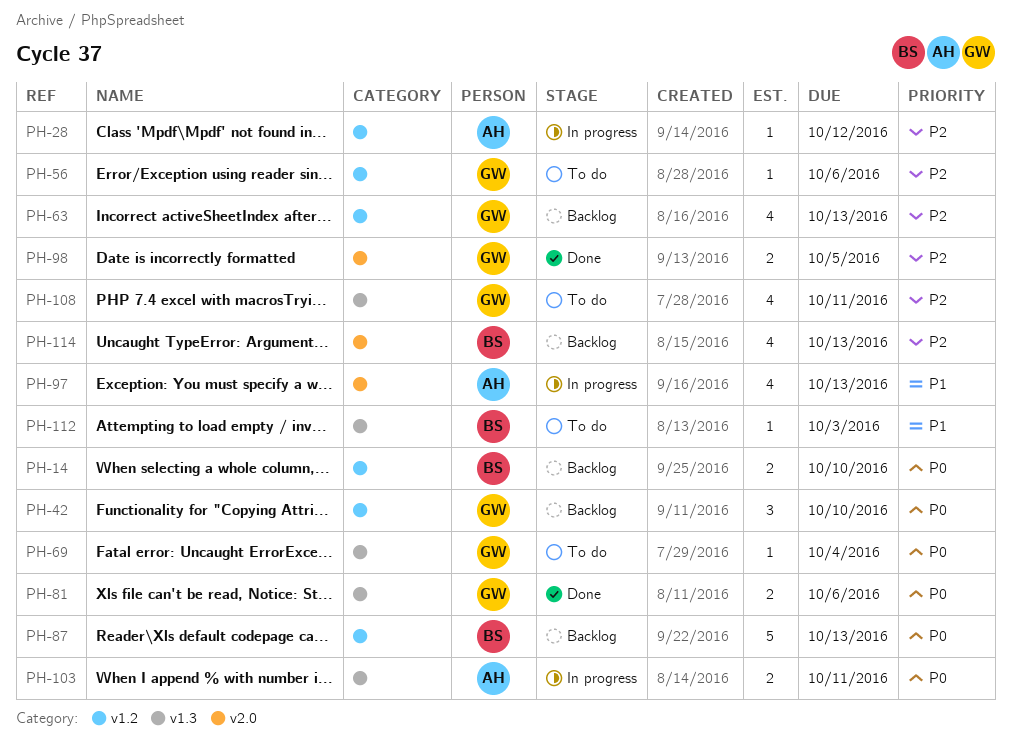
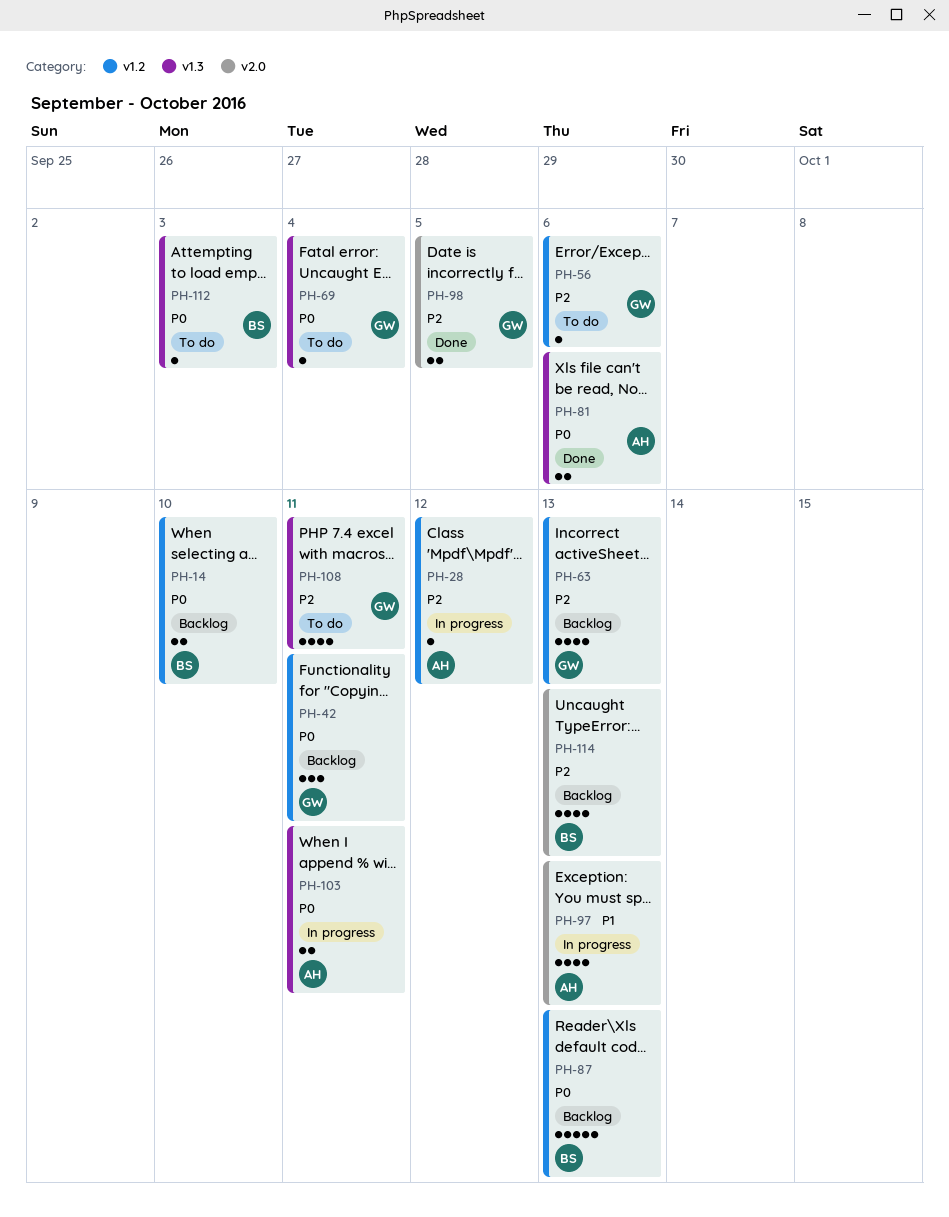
PH-42, due: Oct 10 -> Oct 11
PH-81, owner: GW -> AH
PH-112, priority: P1 -> P0

